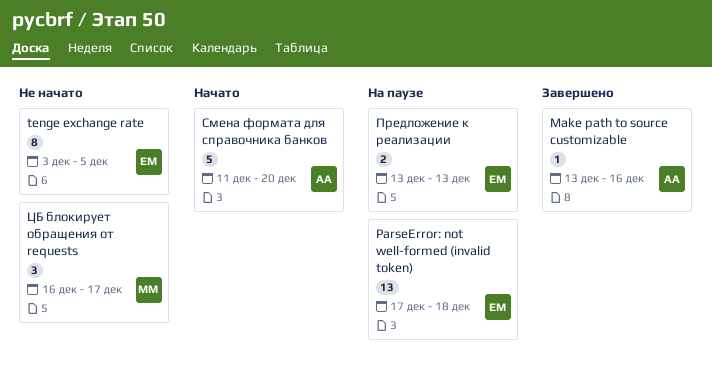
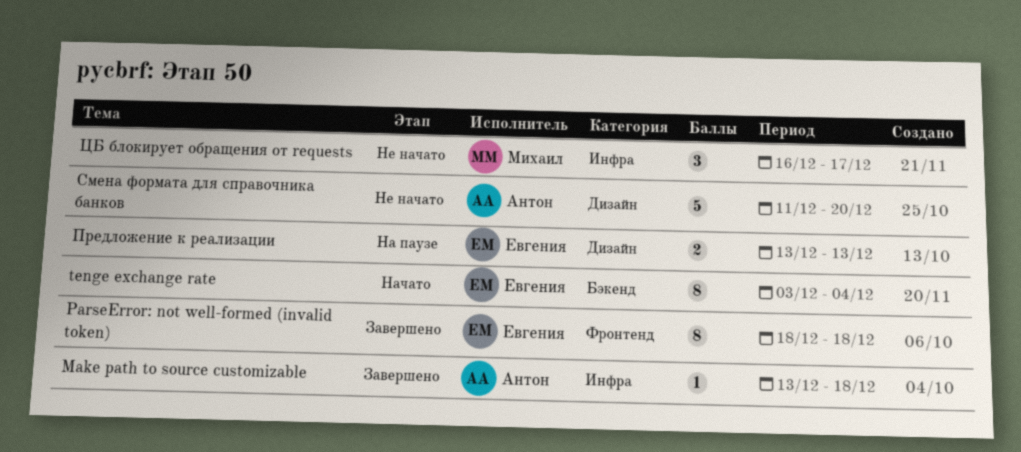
Make path to source customizable, due: Dec 16 -> Dec 18
ParseError: not well-formed (invalid token), status: На паузе -> Завершено
ParseError: not well-formed (invalid token), estimate: 13 -> 8
ParseError: not well-formed (invalid token), start: Dec 17 -> Dec 18
tenge exchange rate, status: Не начато -> Начато
tenge exchange rate, due: Dec 5 -> Dec 4
Смена формата для справочника банков, status: Начато -> Не начато

